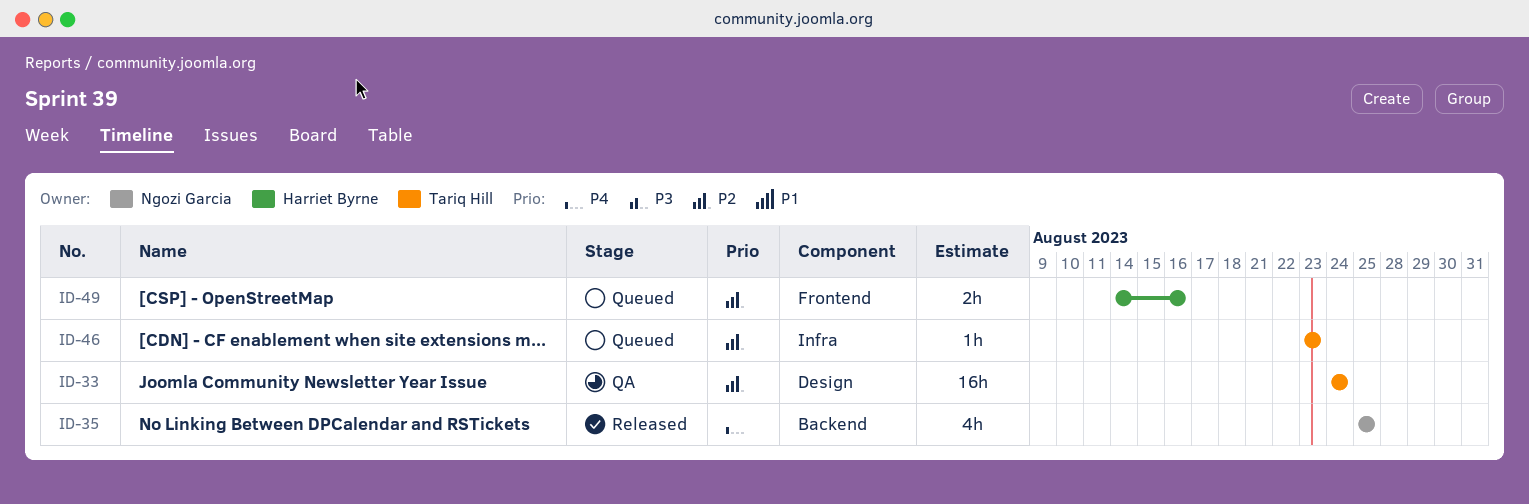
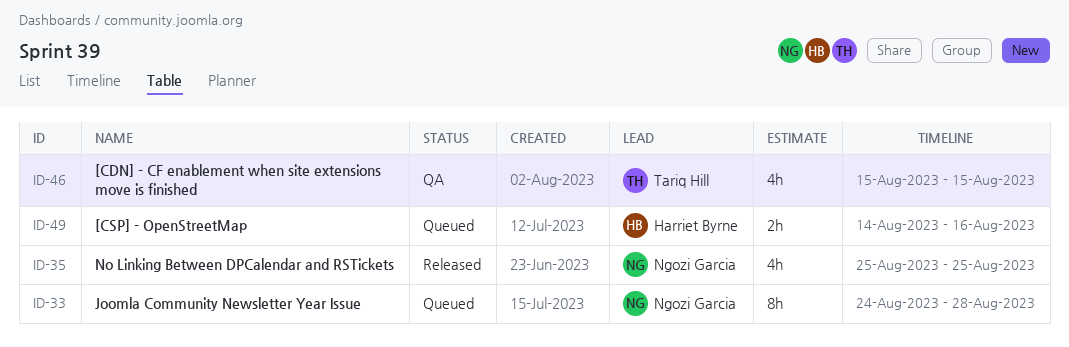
ID-33, status: QA -> Queued
ID-33, owner: Tariq Hill -> Ngozi Garcia
ID-33, estimate: 16h -> 8h
ID-33, due: Aug 24 -> Aug 28
ID-46, status: Queued -> QA
ID-46, estimate: 1h -> 4h
ID-46, start: Aug 23 -> Aug 15
ID-46, due: Aug 23 -> Aug 15

